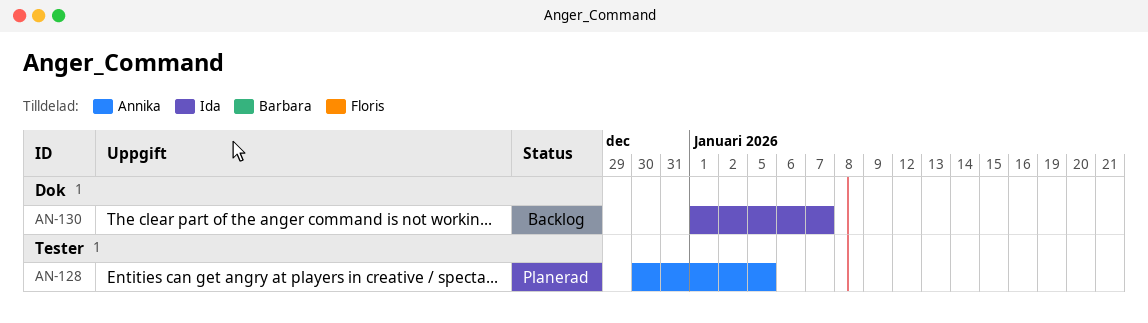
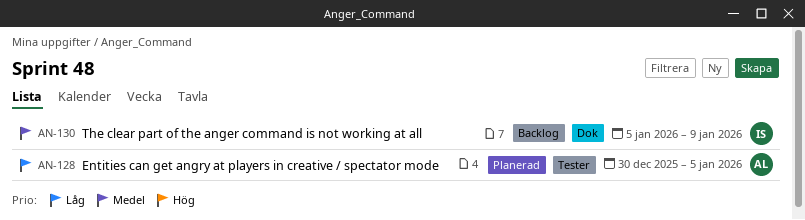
AN-130, start: Jan 1 -> Jan 5
AN-130, due: Jan 7 -> Jan 9

